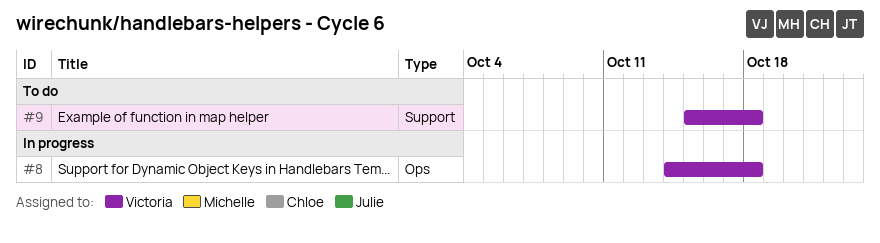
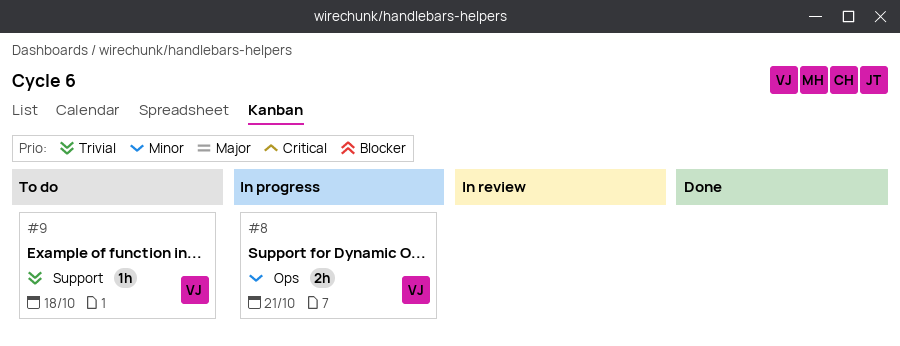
#8, due: Oct 18 -> Oct 21

